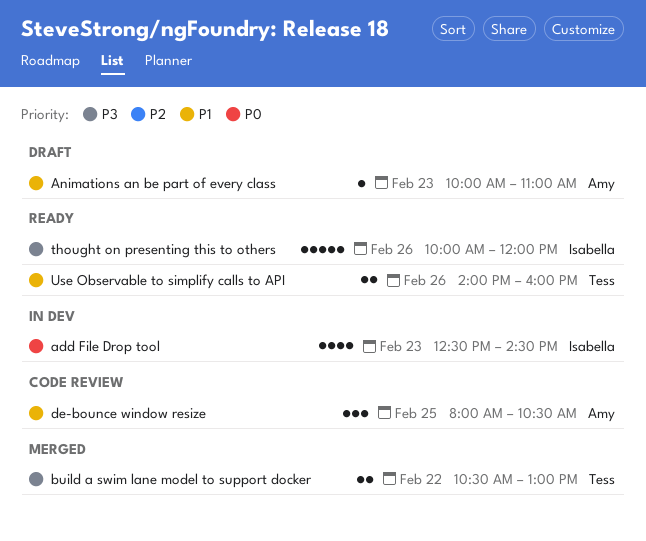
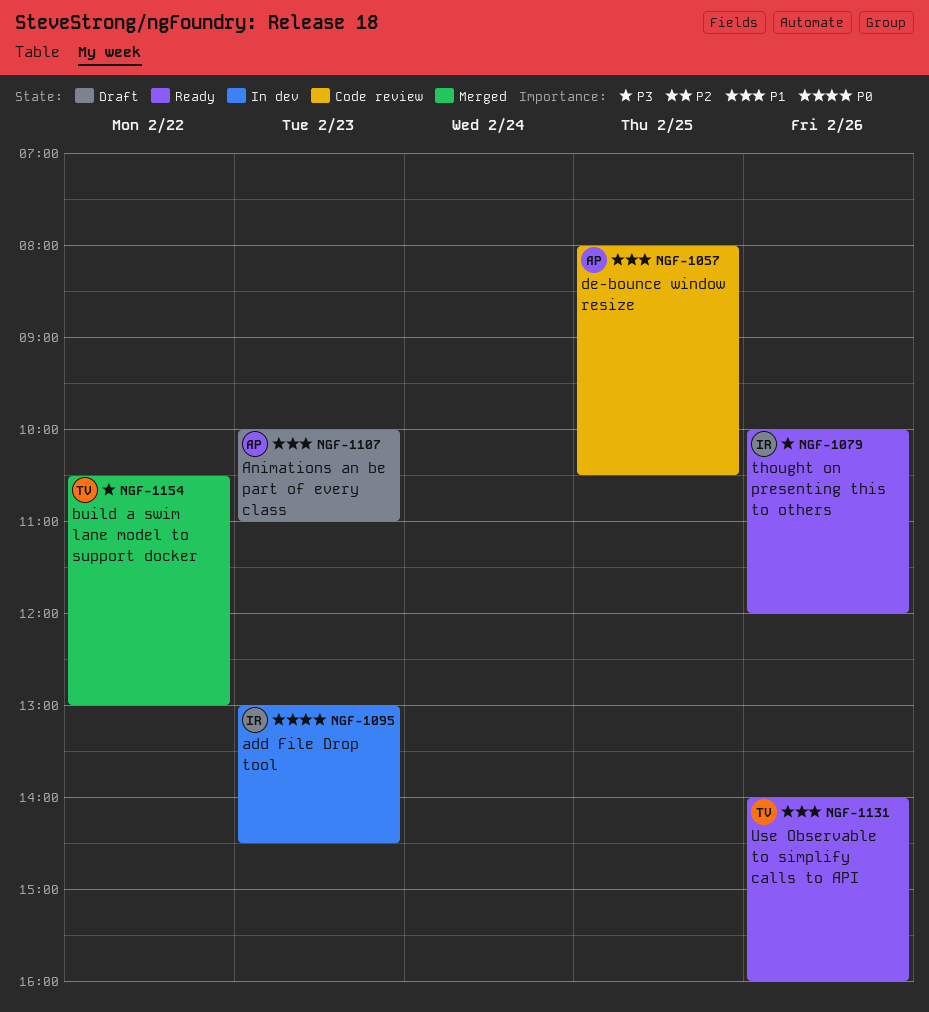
add File Drop tool, begins: 12:30 -> 13:00

